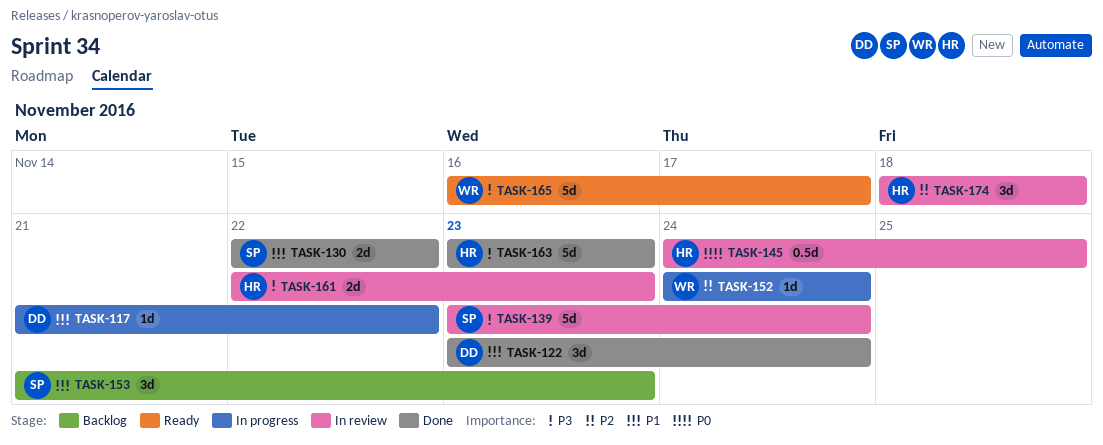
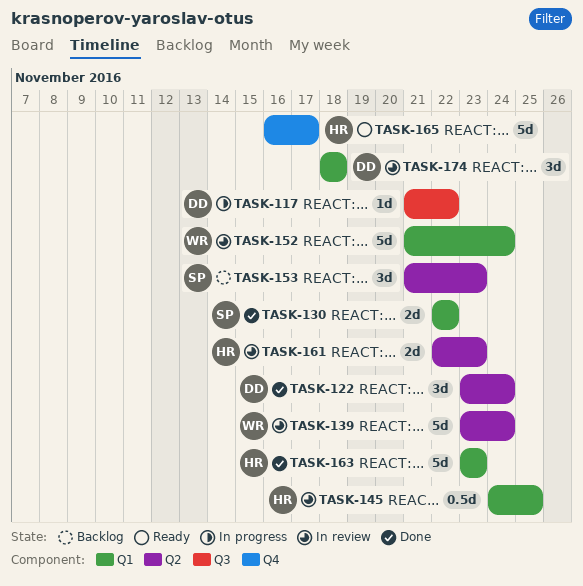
TASK-139, owner: SP -> WR
TASK-152, status: In progress -> In review
TASK-152, estimate: 1d -> 5d
TASK-152, start: Nov 24 -> Nov 21
TASK-165, owner: WR -> HR
TASK-174, owner: HR -> DD

